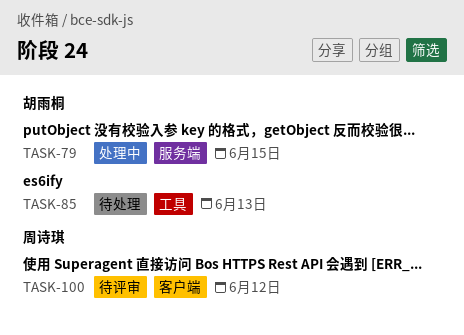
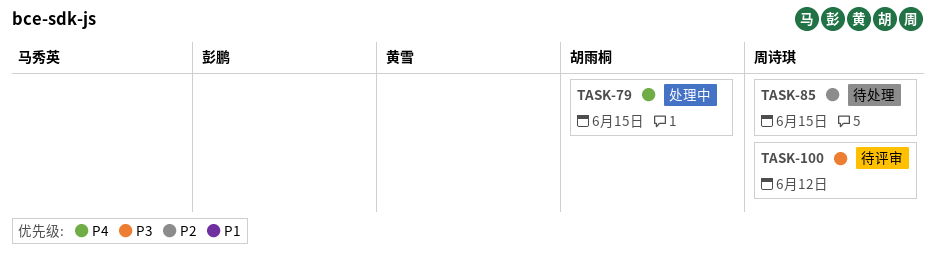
TASK-85, owner: 胡雨桐 -> 周诗琪
TASK-85, due: Jun 13 -> Jun 15

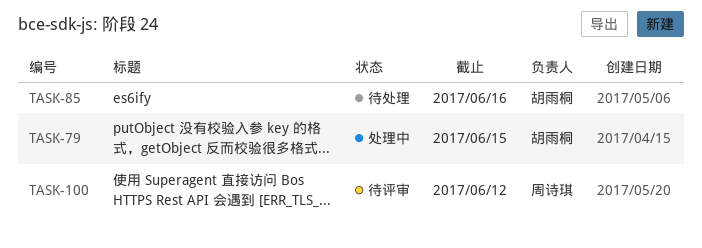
TASK-85, owner: 周诗琪 -> 胡雨桐
TASK-85, due: Jun 15 -> Jun 16

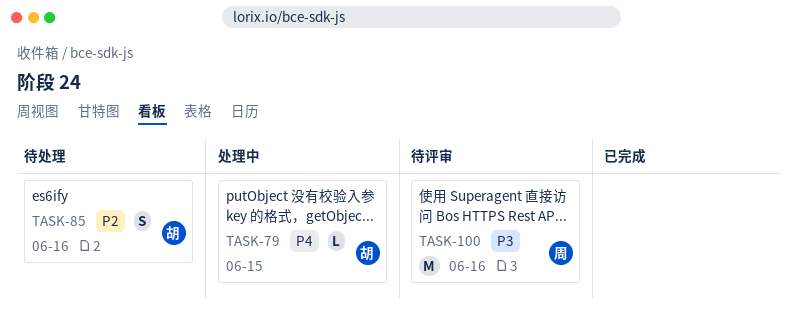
TASK-100, due: Jun 12 -> Jun 16

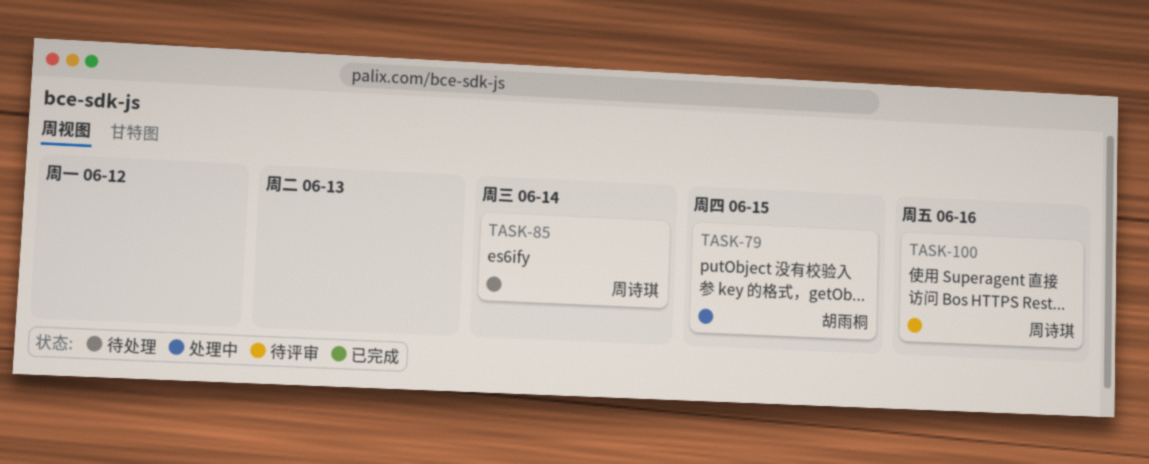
TASK-85, owner: 胡雨桐 -> 周诗琪
TASK-85, due: Jun 16 -> Jun 14

